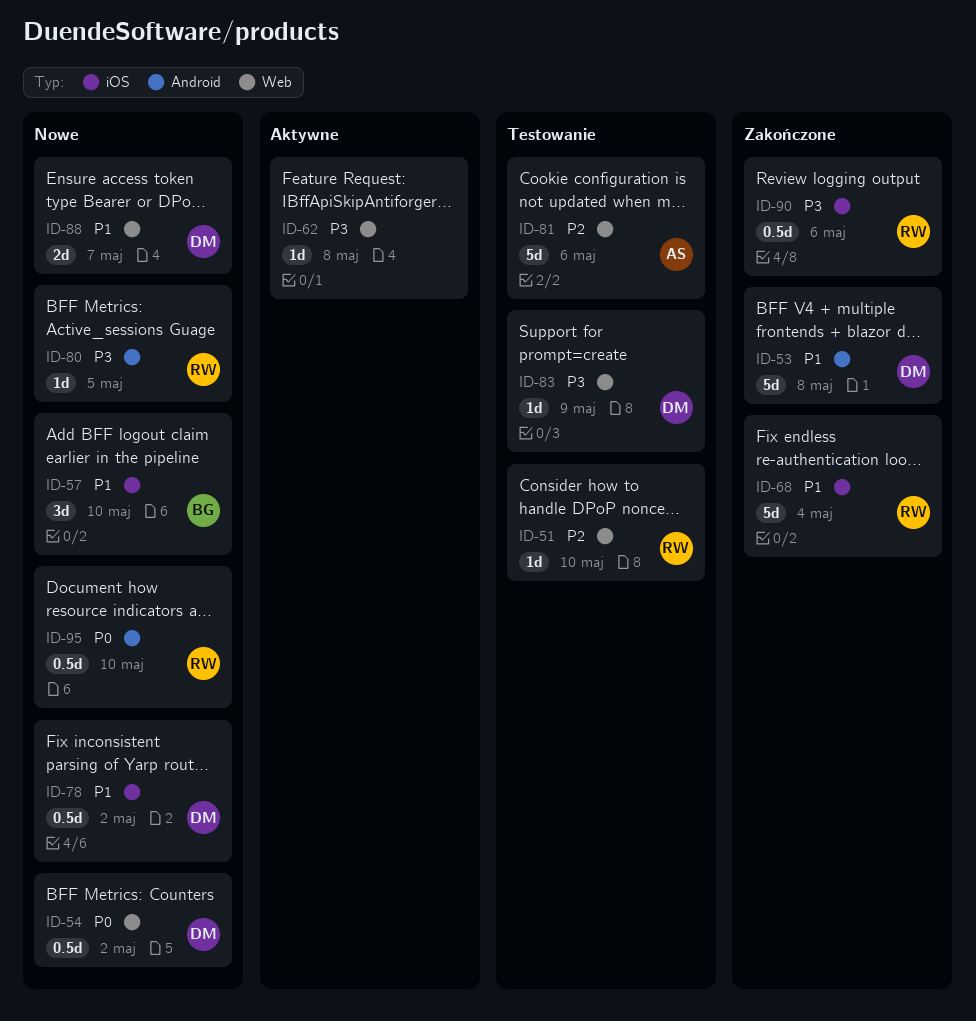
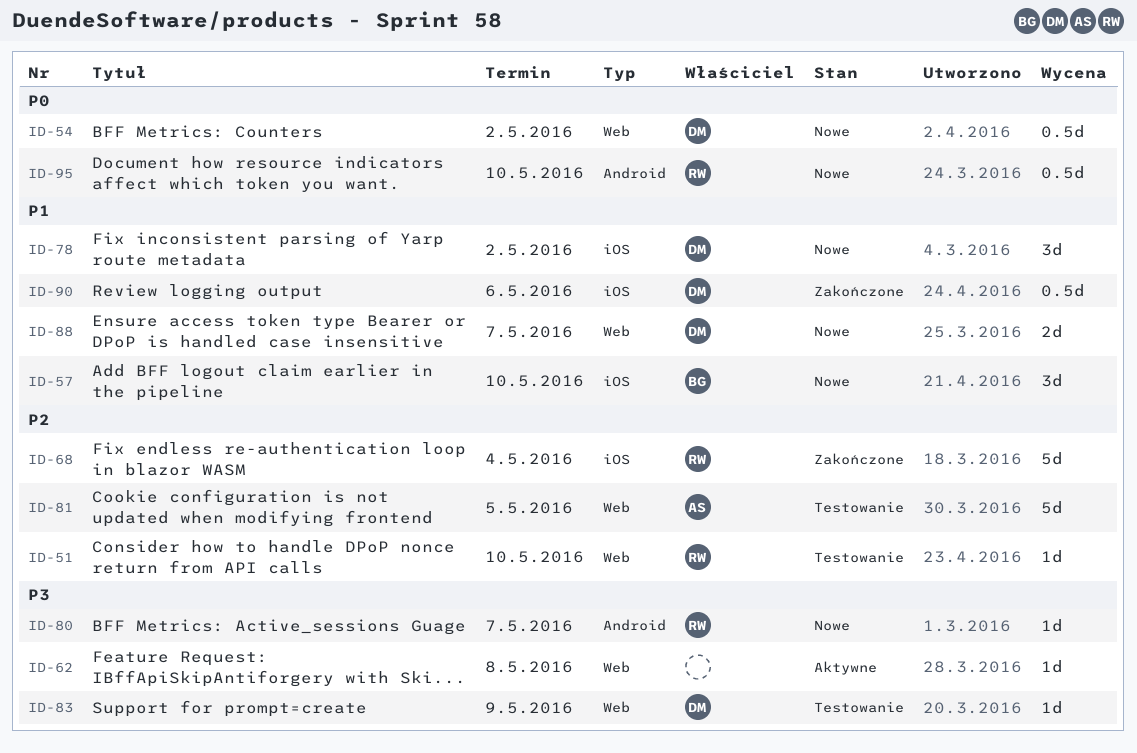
ID-53: present -> none
ID-68, priority: P1 -> P2
ID-78, estimate: 0.5d -> 3d
ID-80, due: May 5 -> May 7
ID-81, due: May 6 -> May 5
ID-90, owner: RW -> DM
ID-90, priority: P3 -> P1

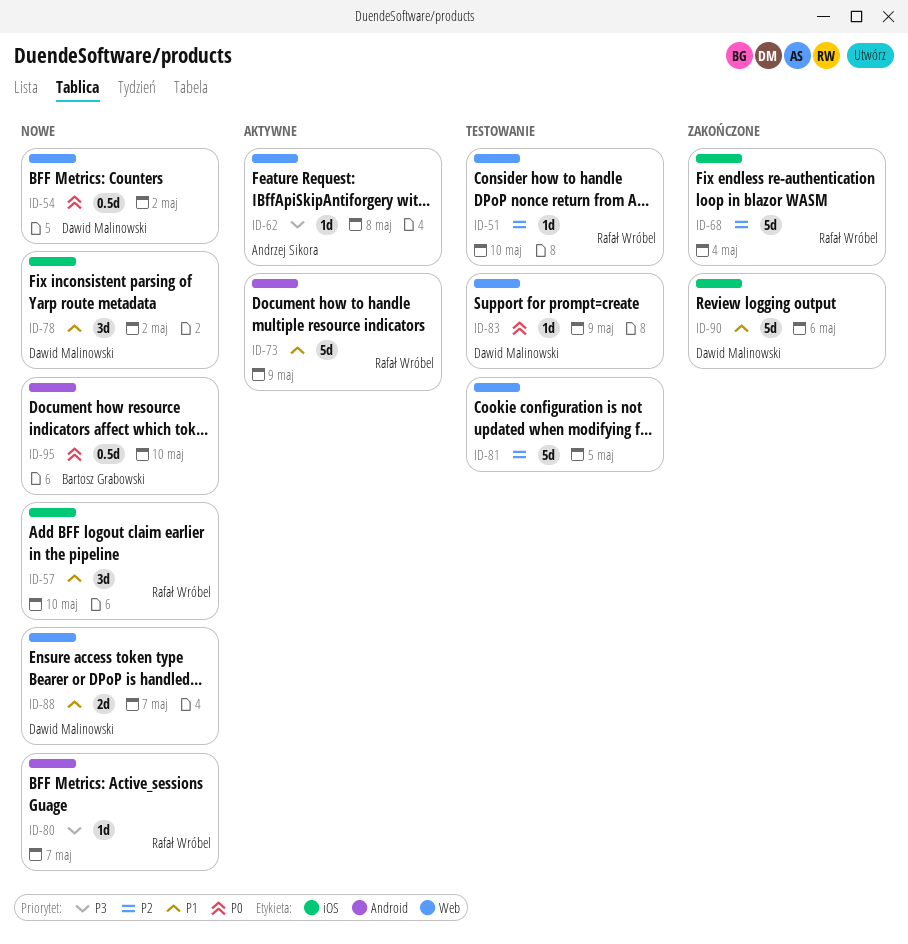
ID-57, owner: Bartosz Grabowski -> Rafał Wróbel
ID-62, owner: none -> Andrzej Sikora
ID-73: none -> present
ID-81, owner: Andrzej Sikora -> none
ID-83, priority: P3 -> P0
ID-90, estimate: 0.5d -> 5d
ID-95, owner: Rafał Wróbel -> Bartosz Grabowski

